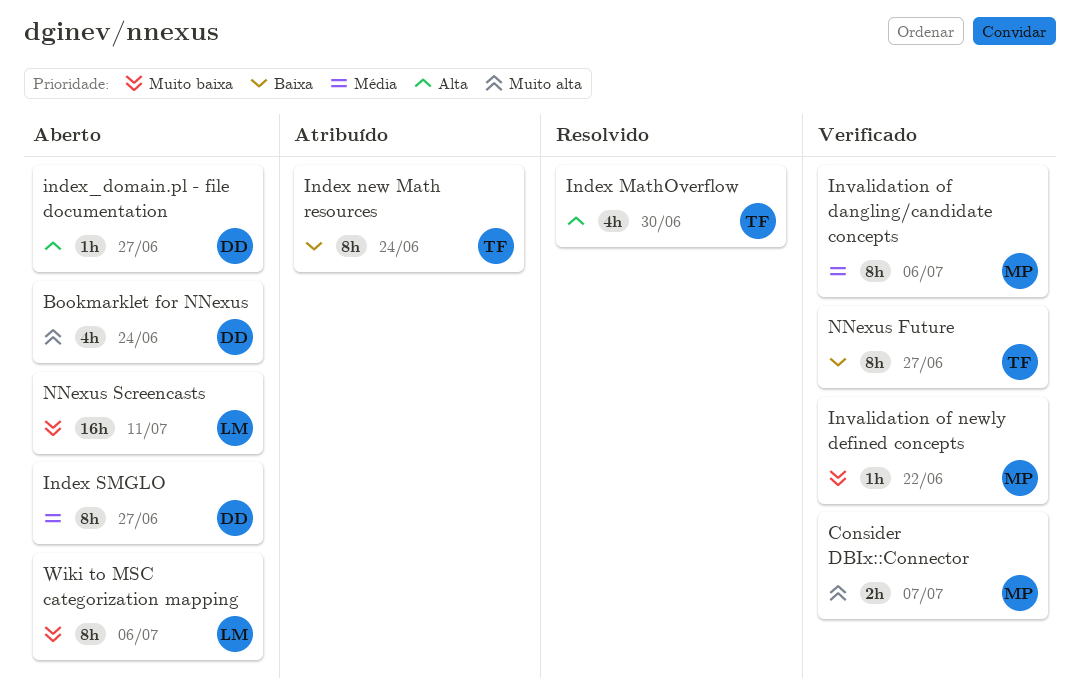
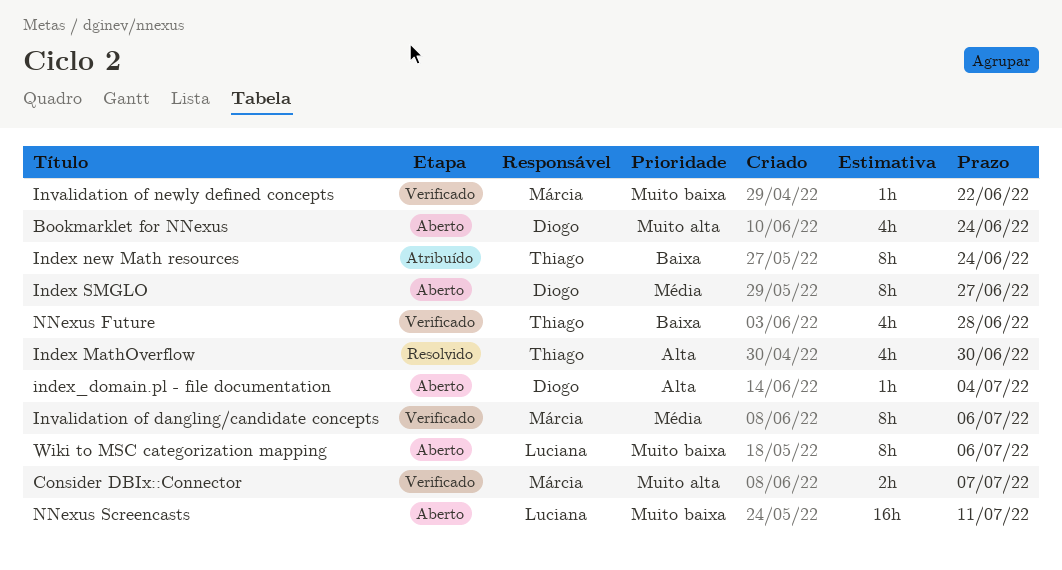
index_domain.pl - file documentation, due: Jun 27 -> Jul 4
NNexus Future, estimate: 8h -> 4h
NNexus Future, due: Jun 27 -> Jun 28

